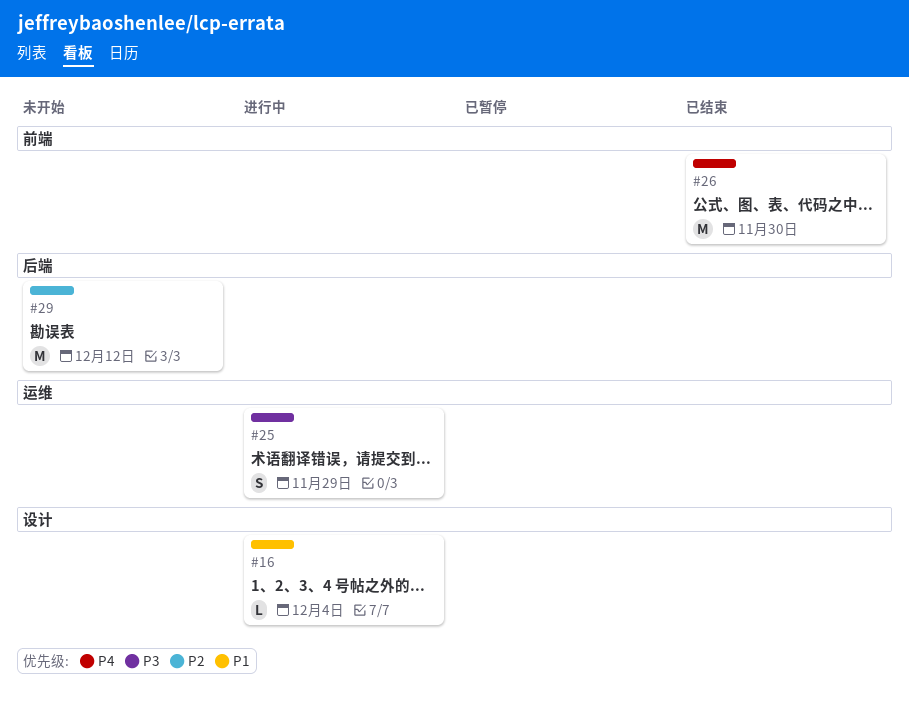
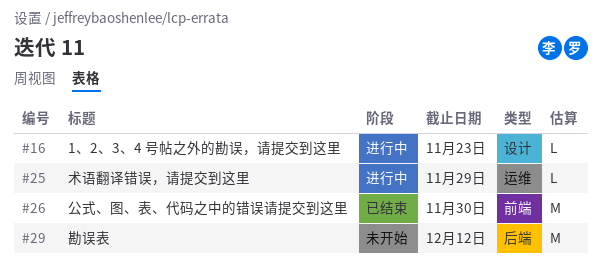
#16, due: Dec 4 -> Nov 23
#25, estimate: S -> L

